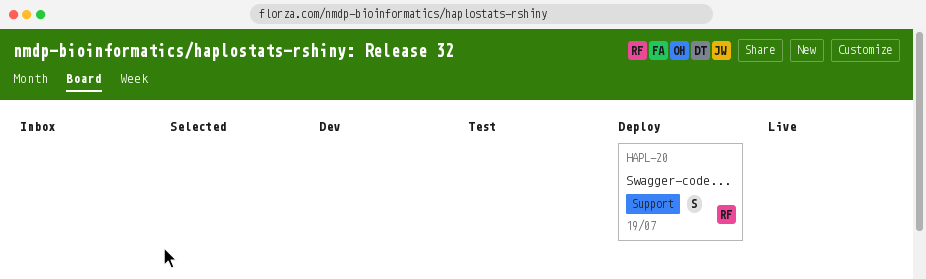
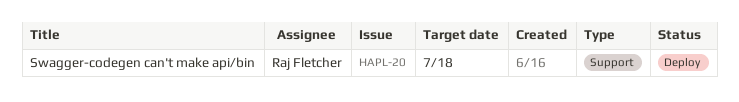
HAPL-20, due: Jul 19 -> Jul 18

